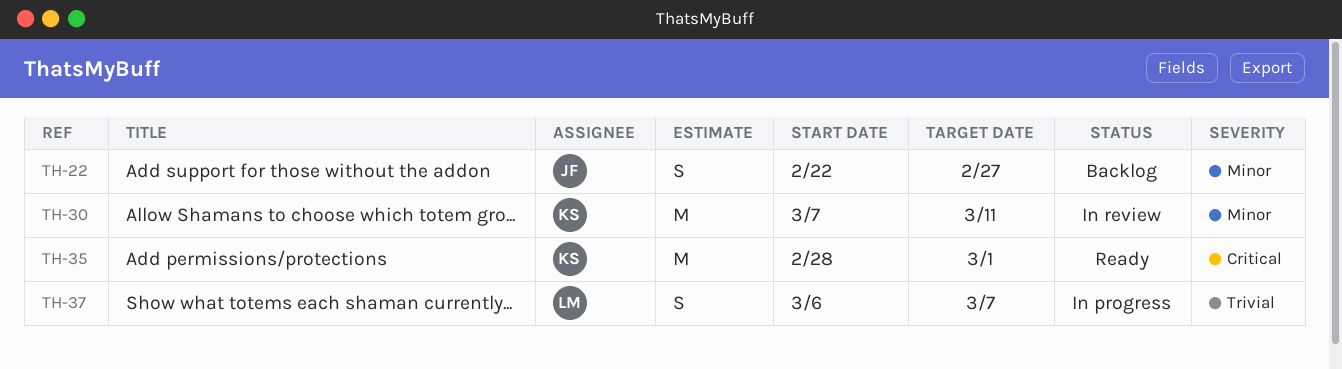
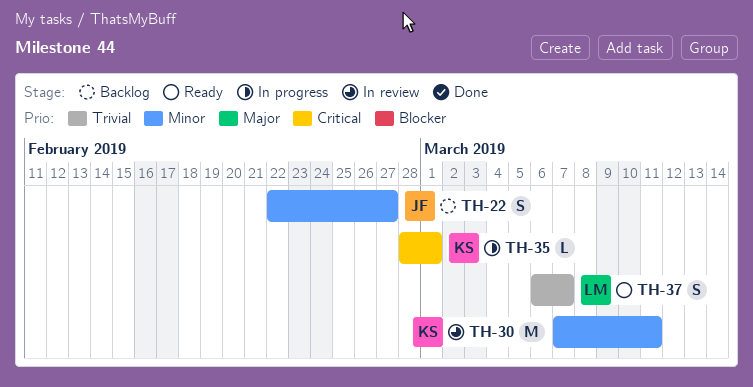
TH-35, status: Ready -> In progress
TH-35, estimate: M -> L
TH-37, status: In progress -> Ready

